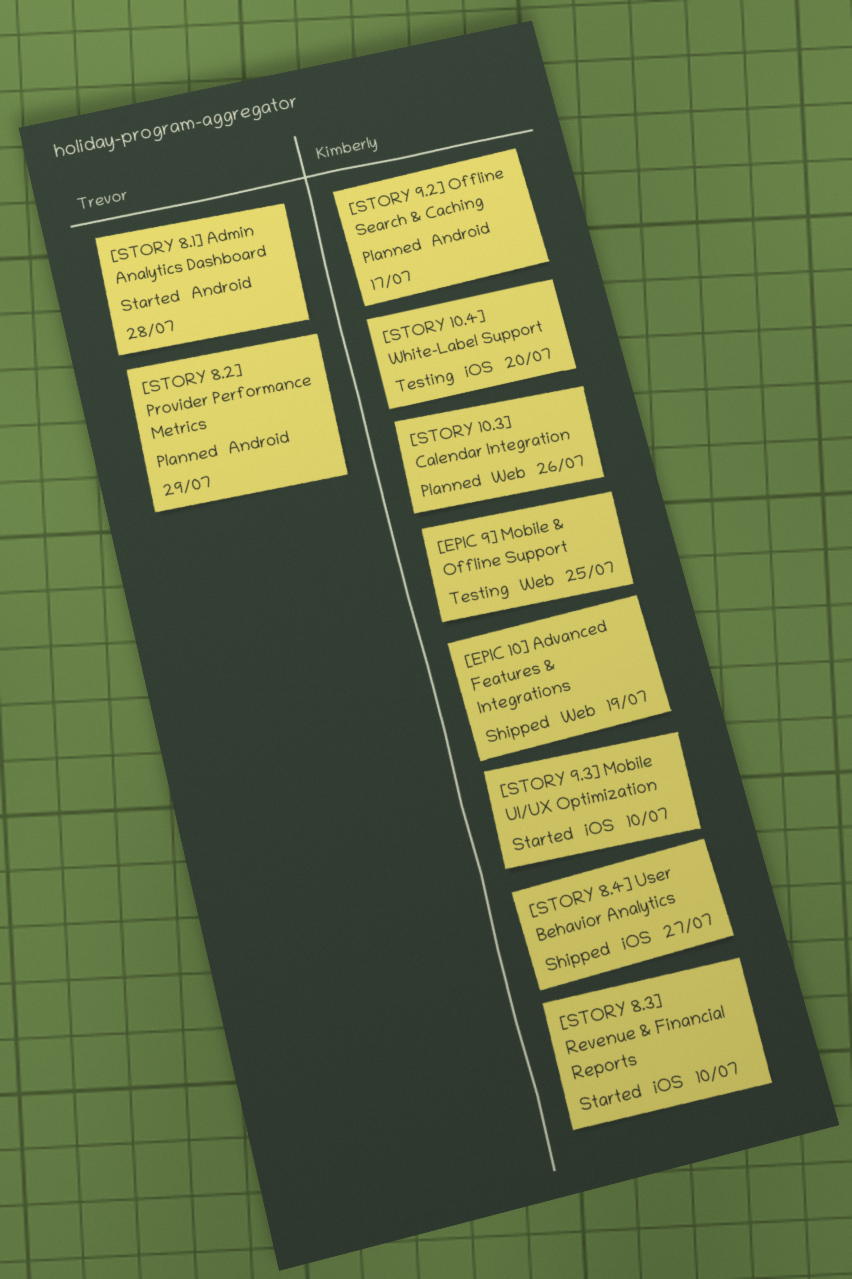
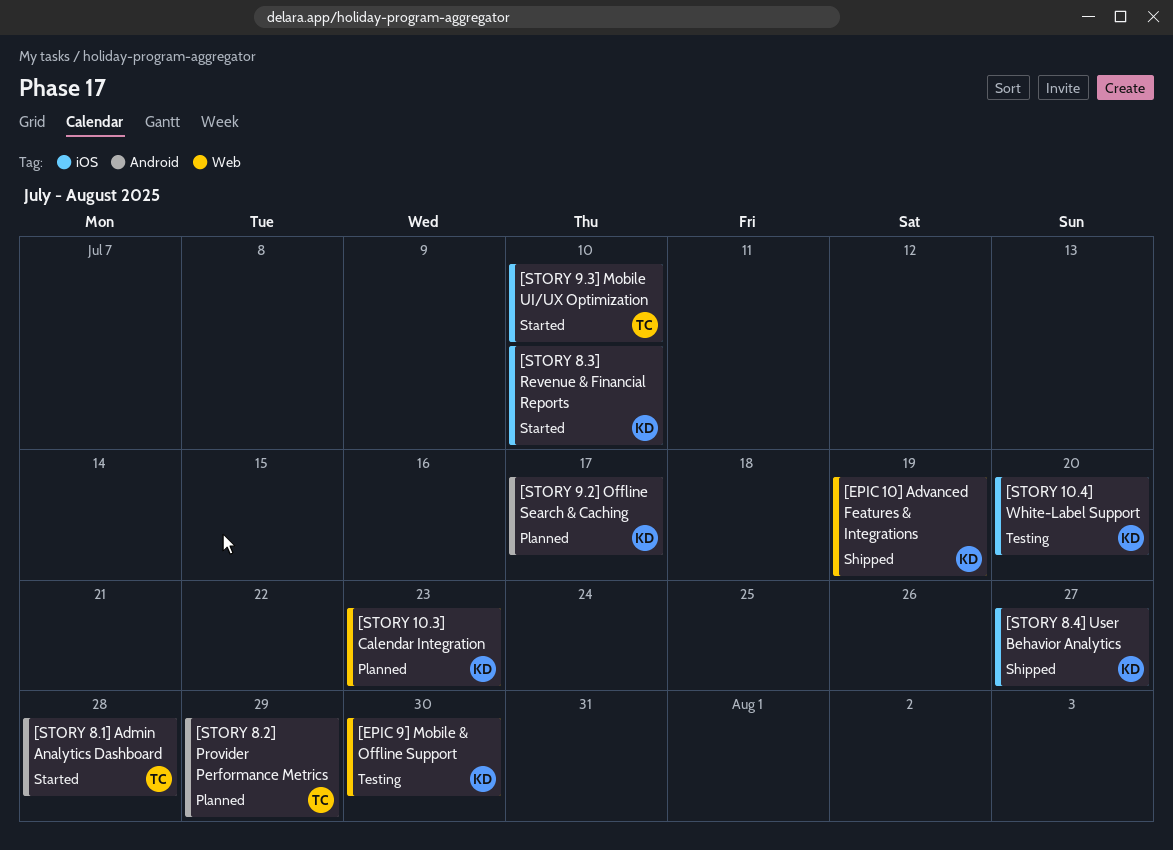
[EPIC 9] Mobile & Offline Support, due: Jul 25 -> Jul 30
[STORY 10.3] Calendar Integration, due: Jul 26 -> Jul 23
[STORY 9.3] Mobile UI/UX Optimization, owner: Kimberly -> Trevor

